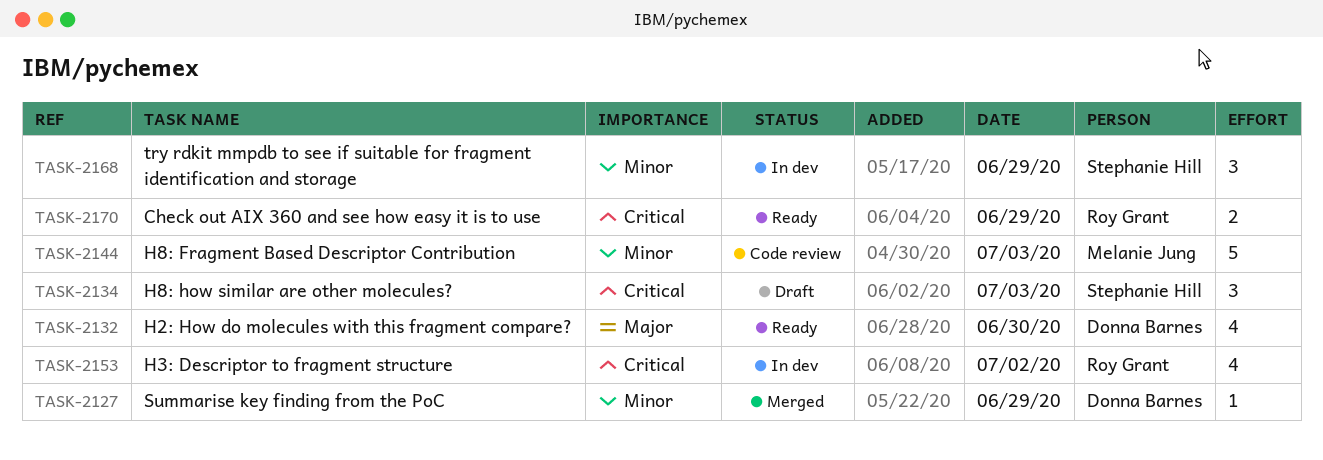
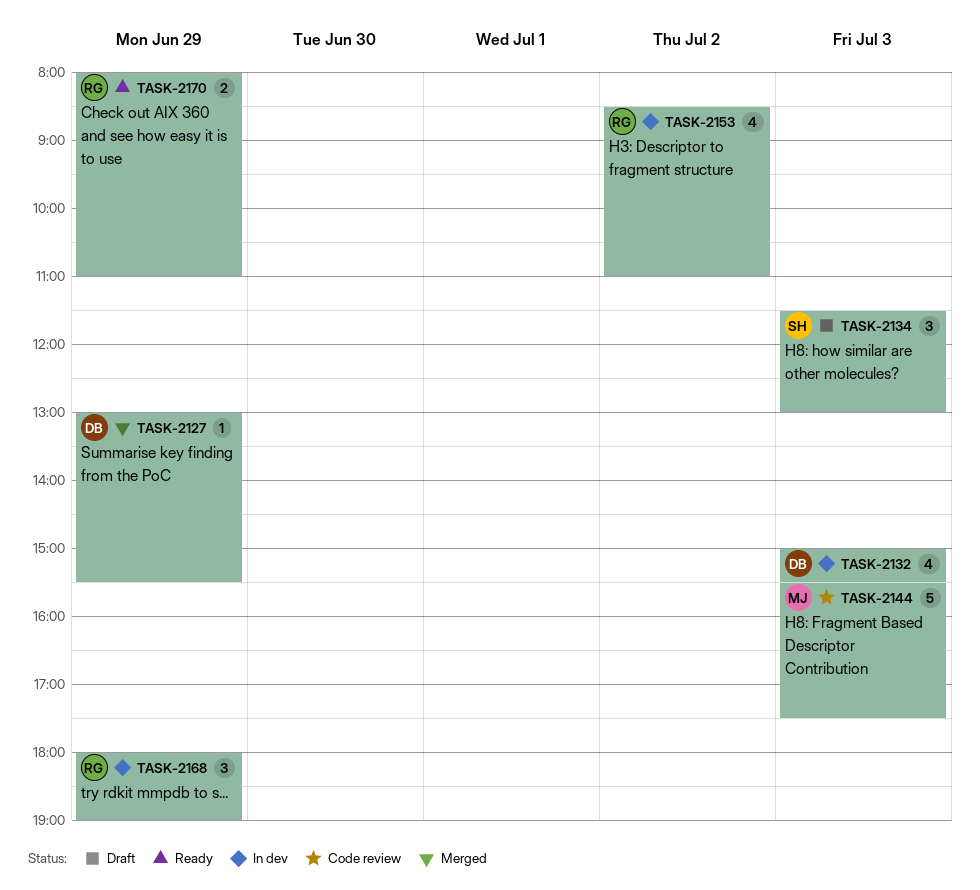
TASK-2132, status: Ready -> In dev
TASK-2132, day: Jun 30 -> Jul 3
TASK-2168, owner: Stephanie Hill -> Roy Grant

